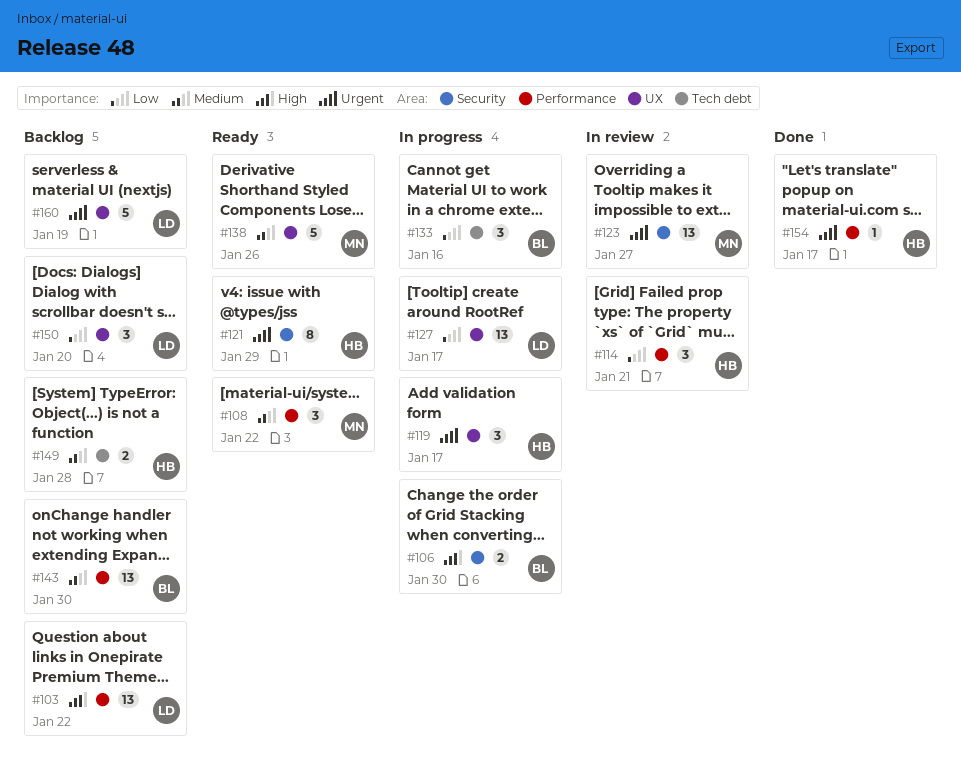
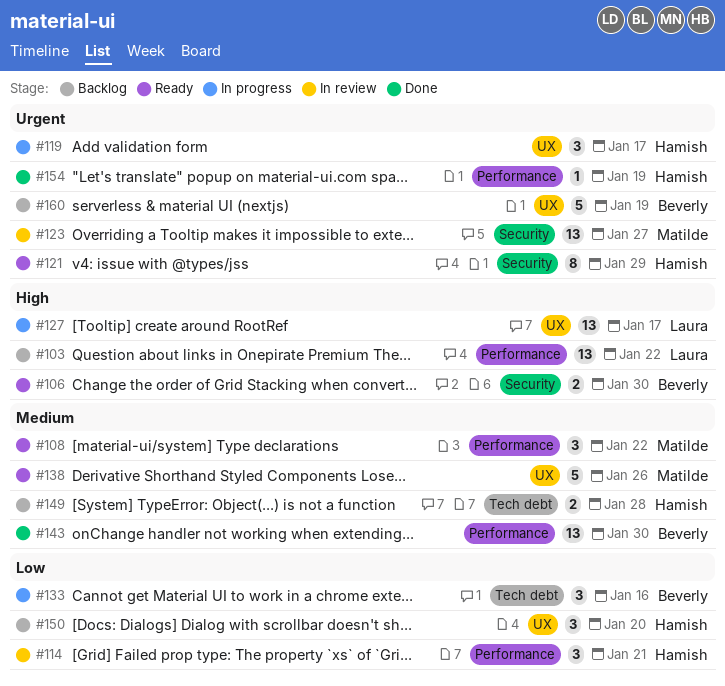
#106, status: In progress -> Ready
#127, priority: Low -> High
#143, status: Backlog -> Done
#150, owner: Laura -> Hamish
#154, due: Jan 17 -> Jan 19
#160, owner: Laura -> Beverly

